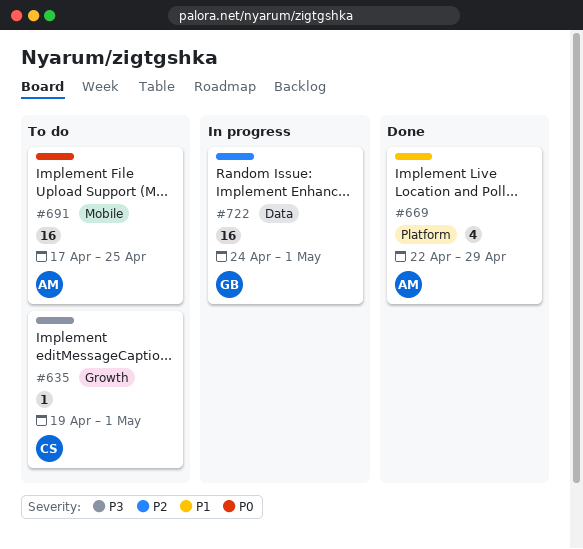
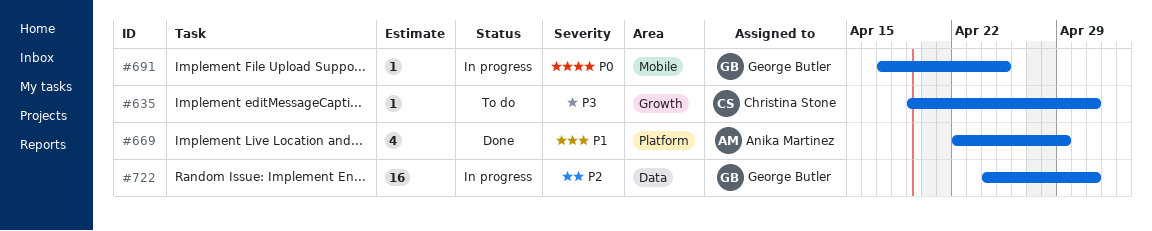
#691, status: To do -> In progress
#691, owner: Anika Martinez -> George Butler
#691, estimate: 16 -> 1

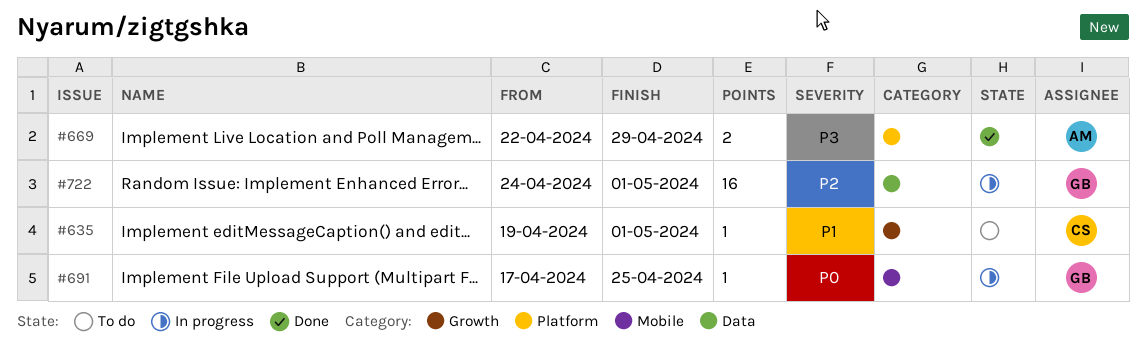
#635, priority: P3 -> P1
#669, priority: P1 -> P3
#669, estimate: 4 -> 2

